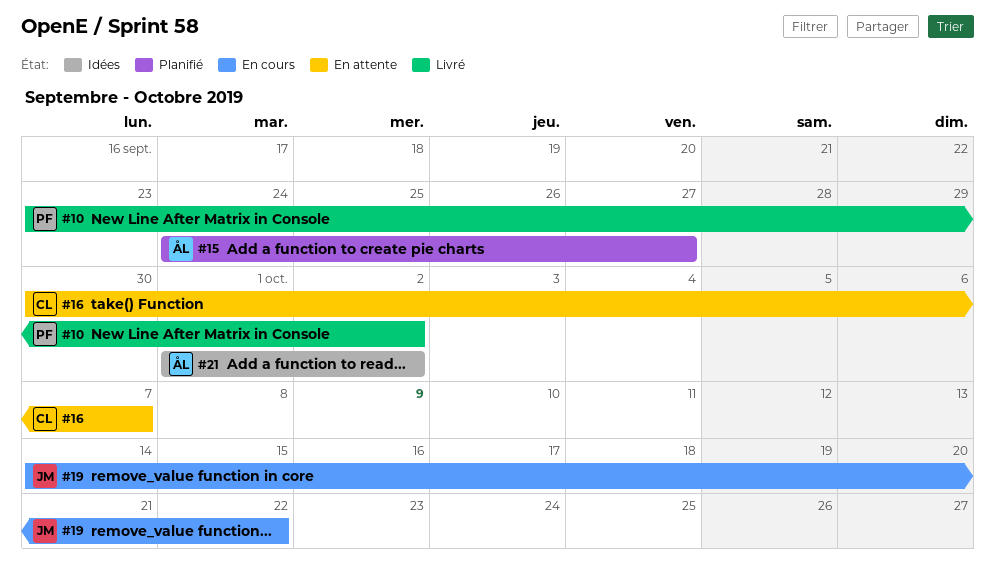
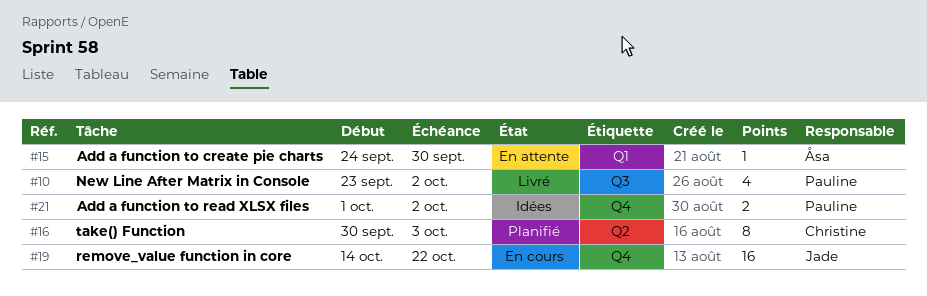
#15, status: Planifié -> En attente
#15, due: Sep 27 -> Sep 30
#16, status: En attente -> Planifié
#16, due: Oct 7 -> Oct 3
#21, owner: Åsa -> Pauline

